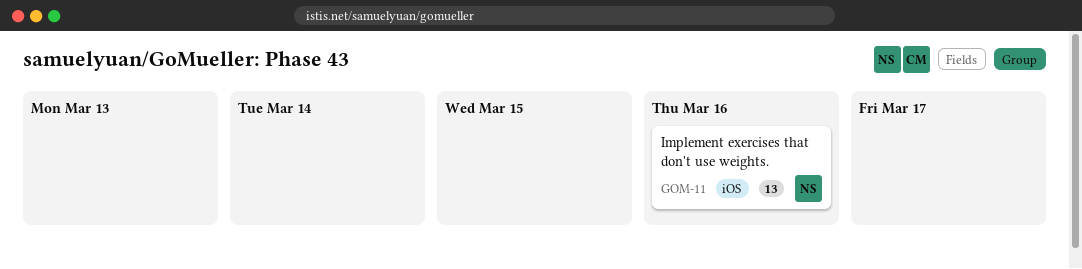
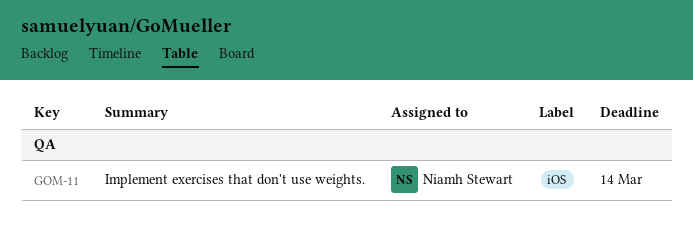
GOM-11, due: Mar 16 -> Mar 14

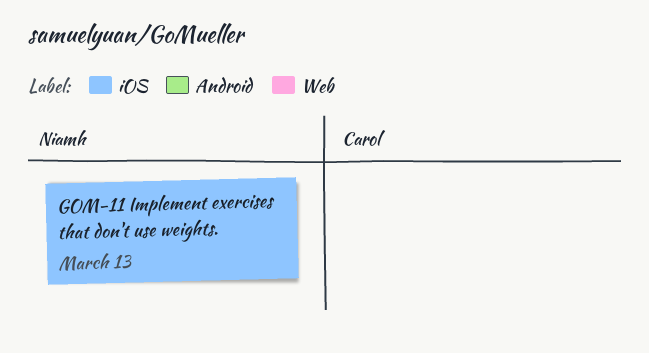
GOM-11, due: Mar 14 -> Mar 13

